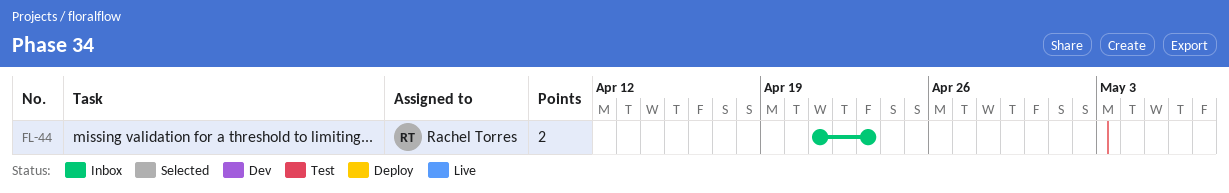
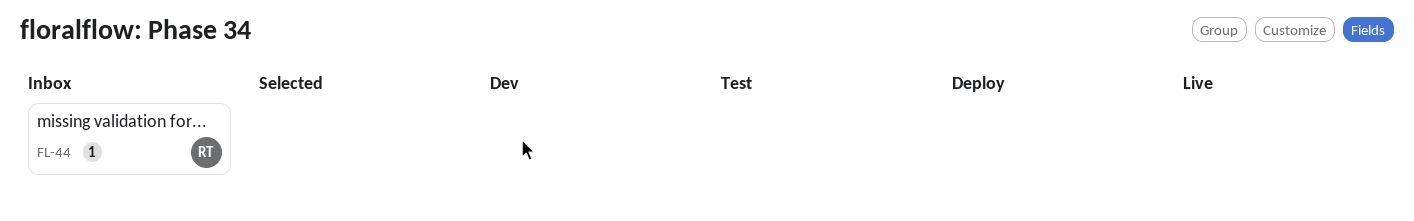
FL-44, estimate: 2 -> 1

